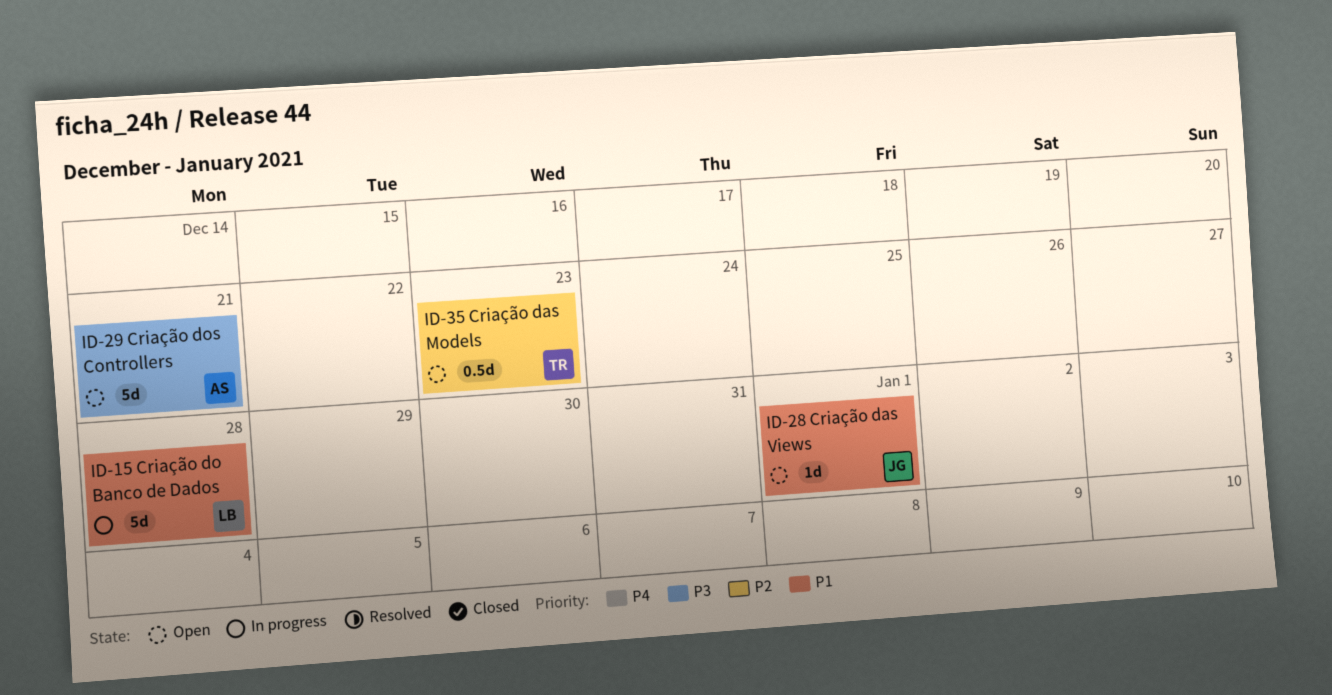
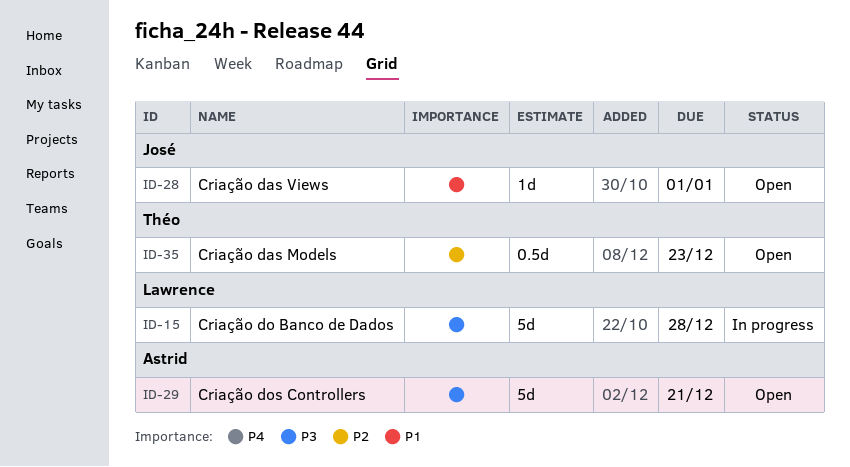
ID-15, priority: P1 -> P3

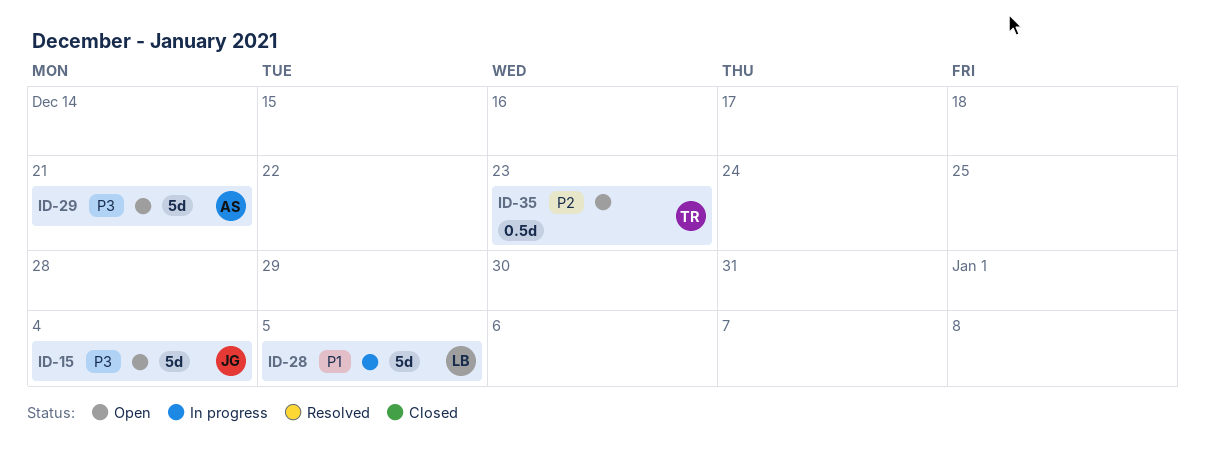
ID-15, status: In progress -> Open
ID-15, owner: Lawrence -> José
ID-15, due: Dec 28 -> Jan 4
ID-28, status: Open -> In progress
ID-28, owner: José -> Lawrence
ID-28, estimate: 1d -> 5d
ID-28, due: Jan 1 -> Jan 5

